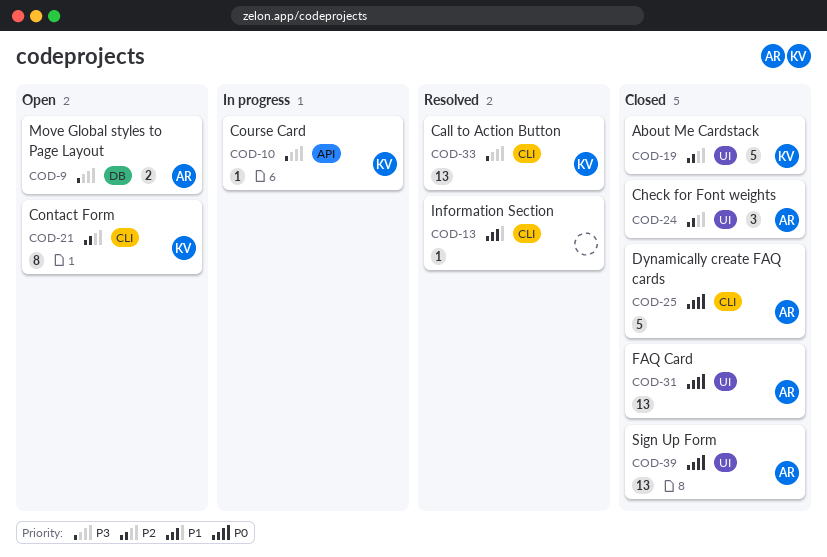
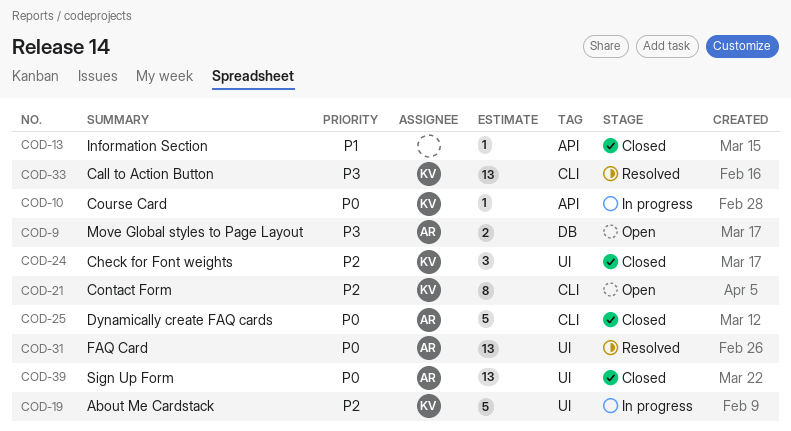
COD-10, priority: P3 -> P0
COD-13, status: Resolved -> Closed
COD-13, label: CLI -> API
COD-19, status: Closed -> In progress
COD-24, owner: AR -> KV
COD-31, status: Closed -> Resolved

